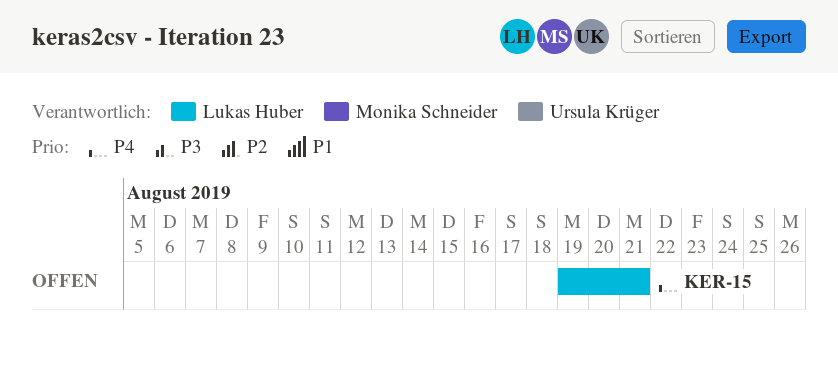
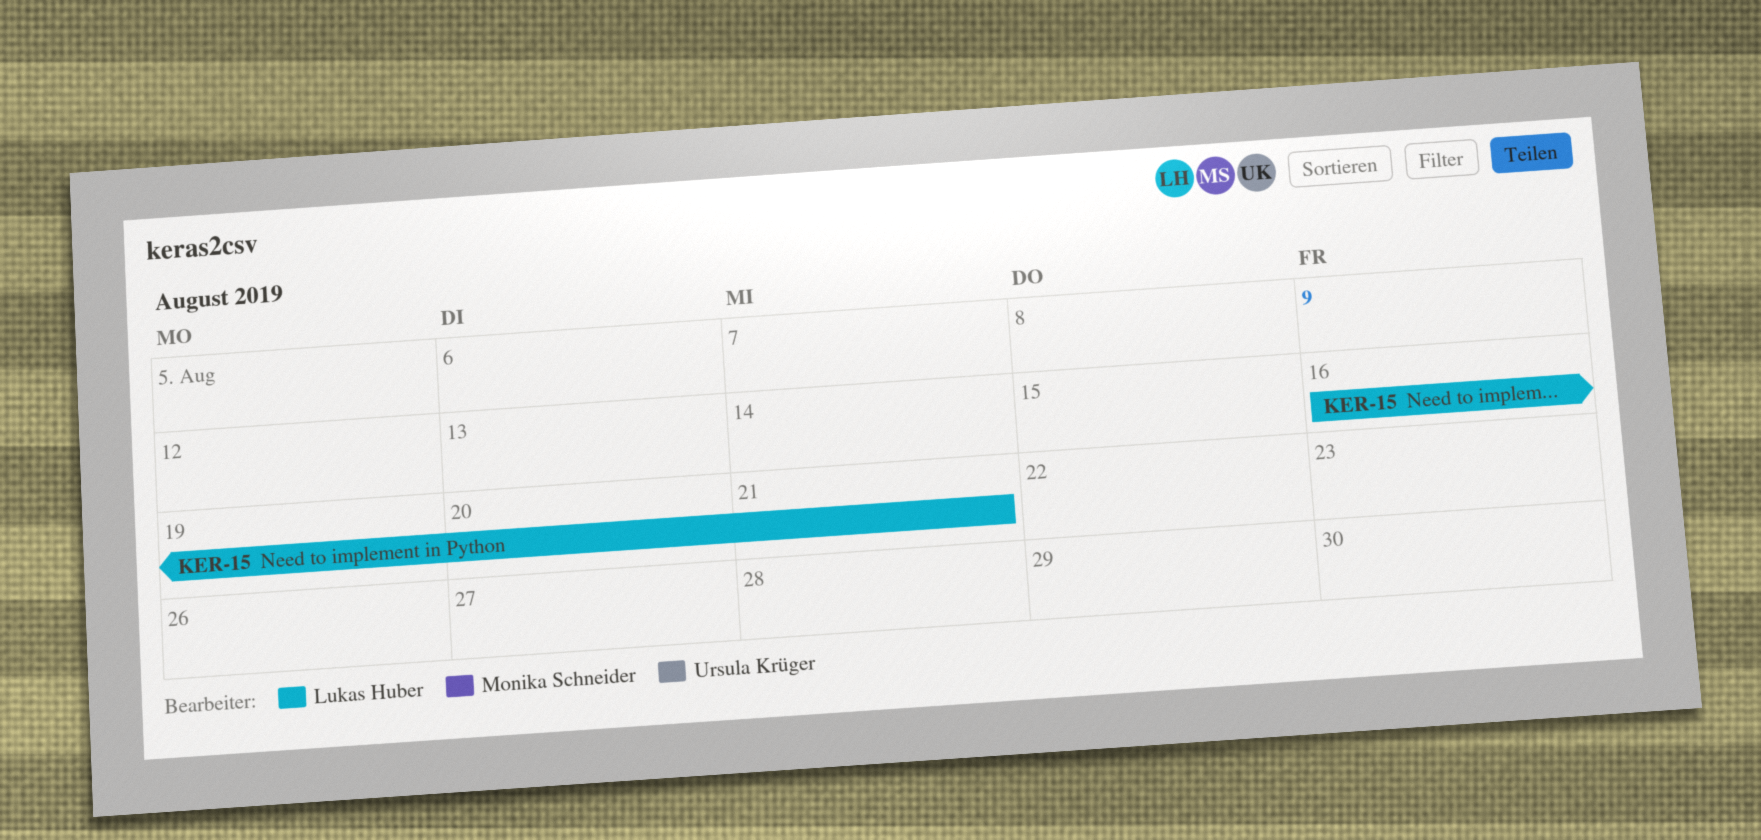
KER-15, start: Aug 19 -> Aug 16

